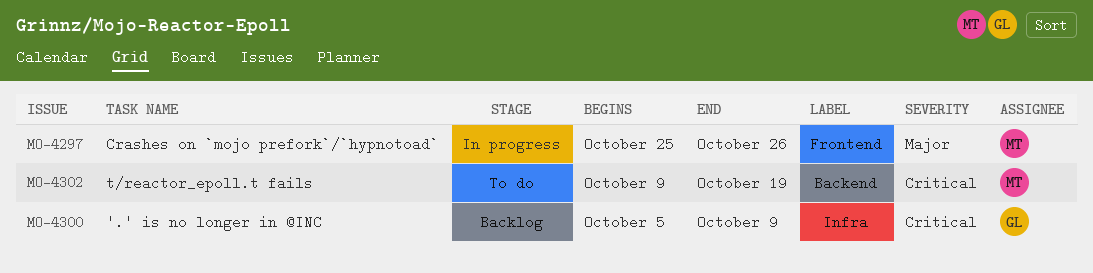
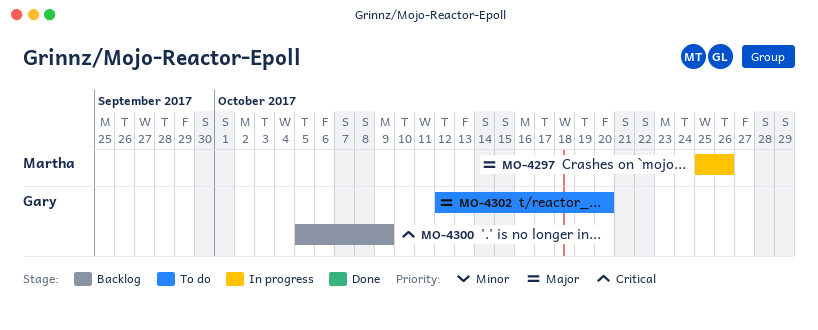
MO-4302, owner: Martha -> Gary
MO-4302, priority: Critical -> Major
MO-4302, start: Oct 9 -> Oct 12
MO-4302, due: Oct 19 -> Oct 20

